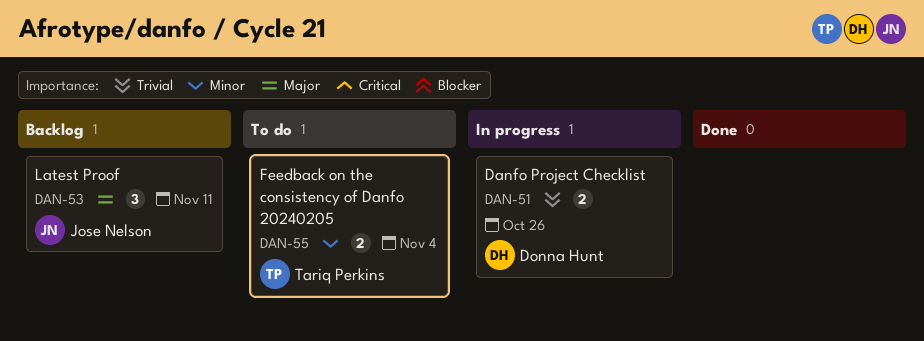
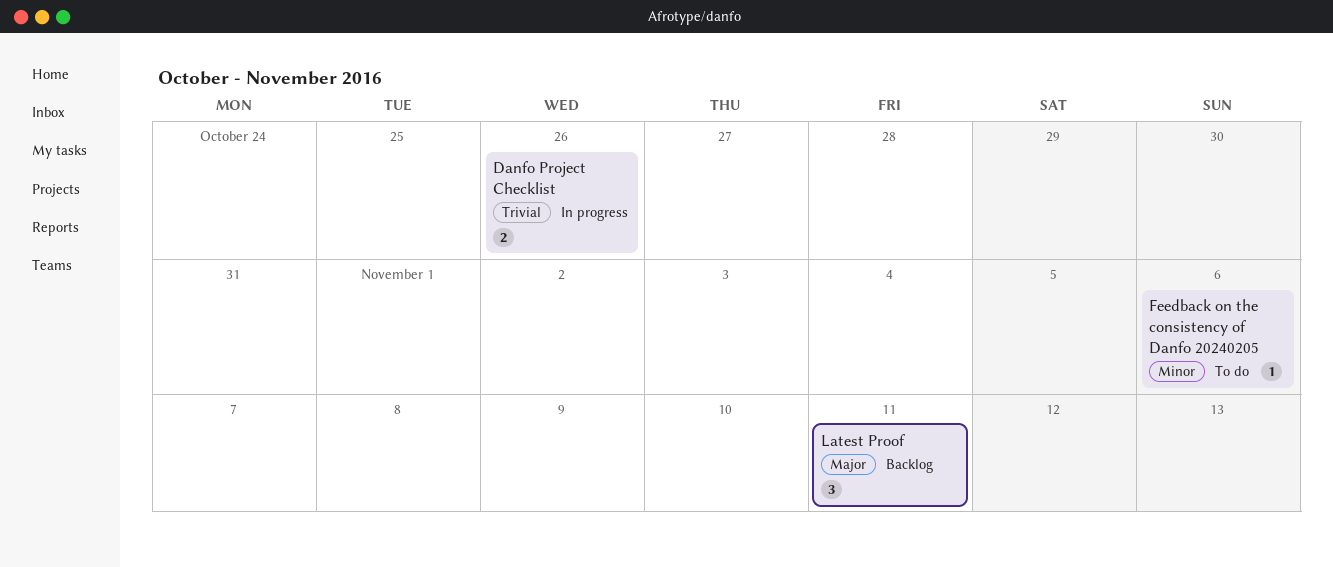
Feedback on the consistency of Danfo 20240205, estimate: 2 -> 1
Feedback on the consistency of Danfo 20240205, due: Nov 4 -> Nov 6

